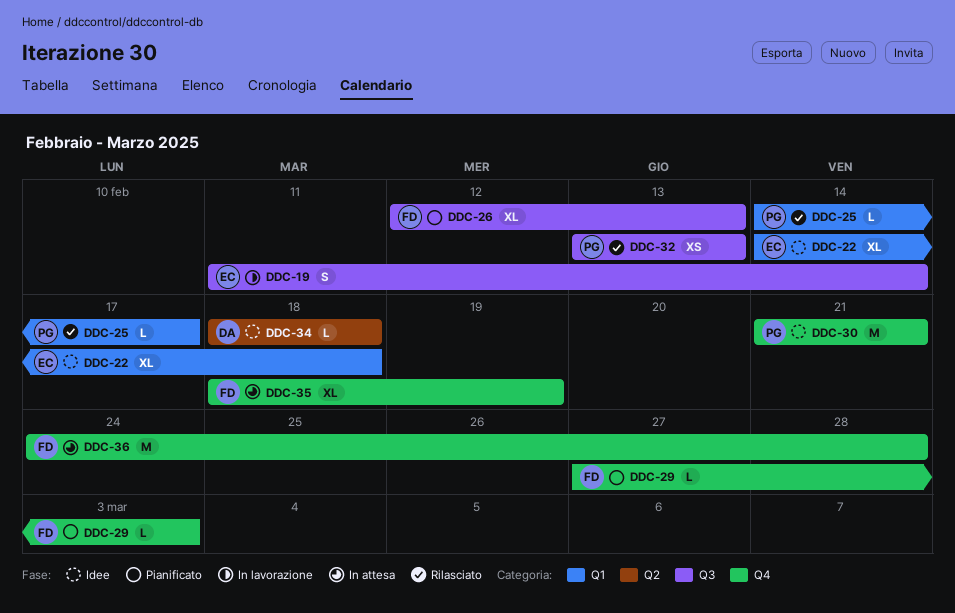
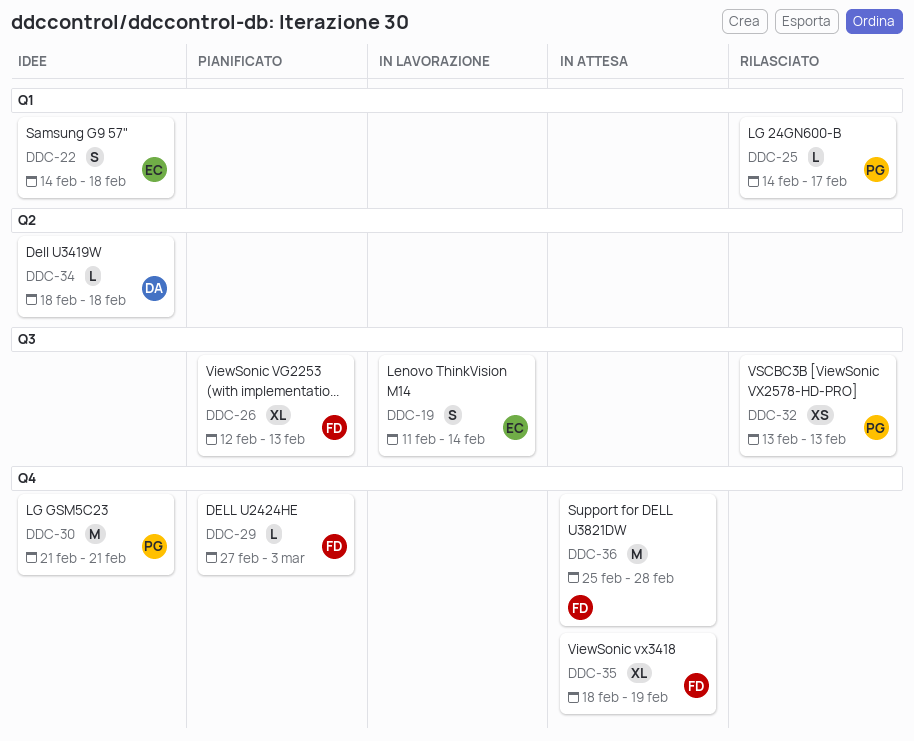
DDC-22, estimate: XL -> S
DDC-36, start: Feb 24 -> Feb 25

